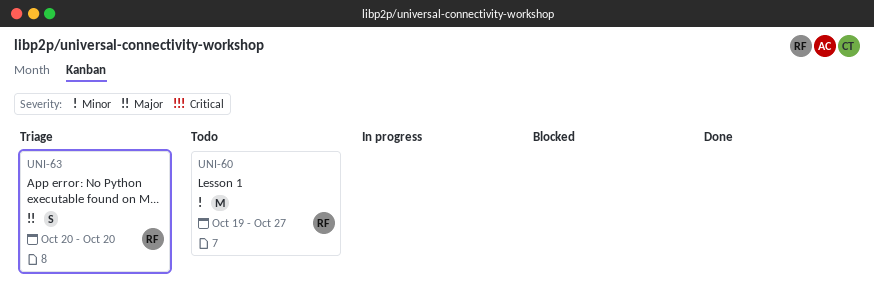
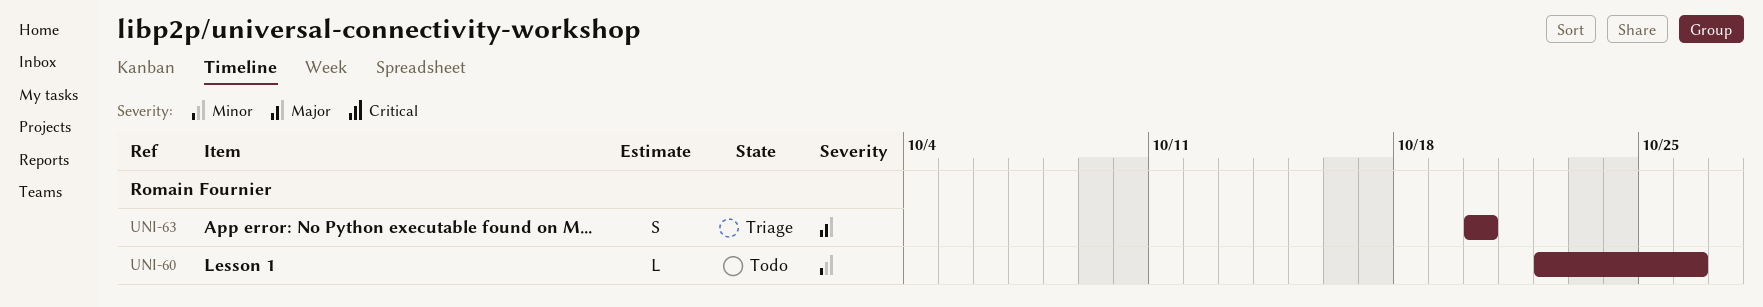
UNI-60, estimate: M -> L
UNI-60, start: Oct 19 -> Oct 22
UNI-60, due: Oct 27 -> Oct 26

